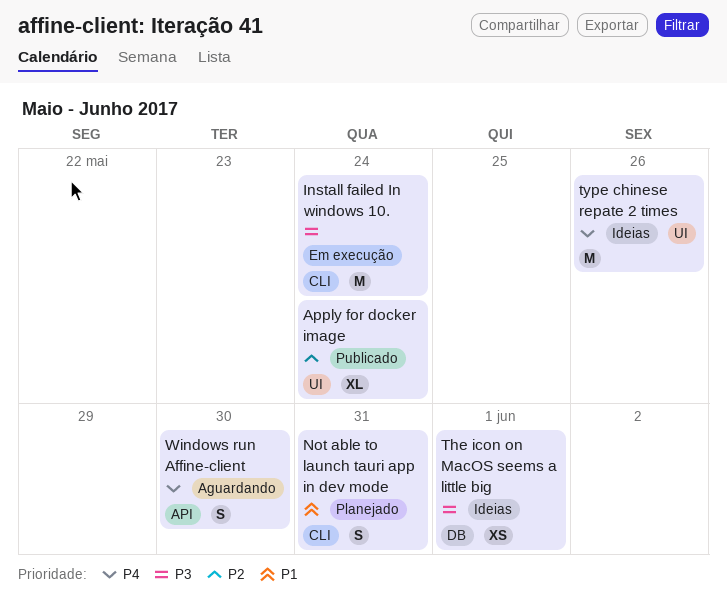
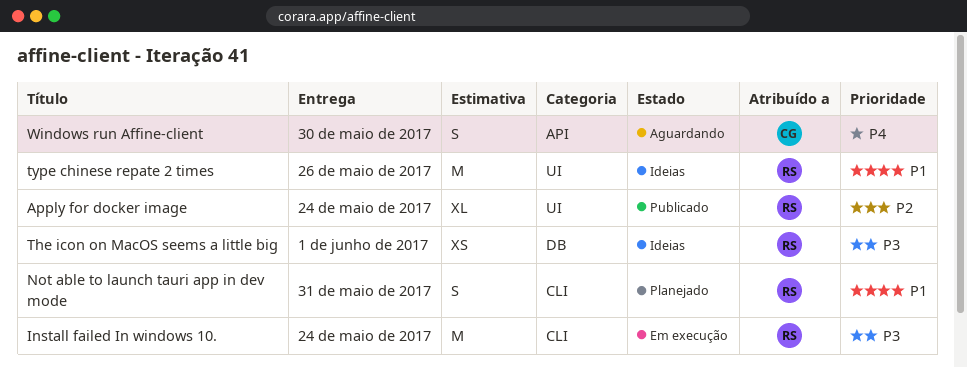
type chinese repate 2 times, priority: P4 -> P1

